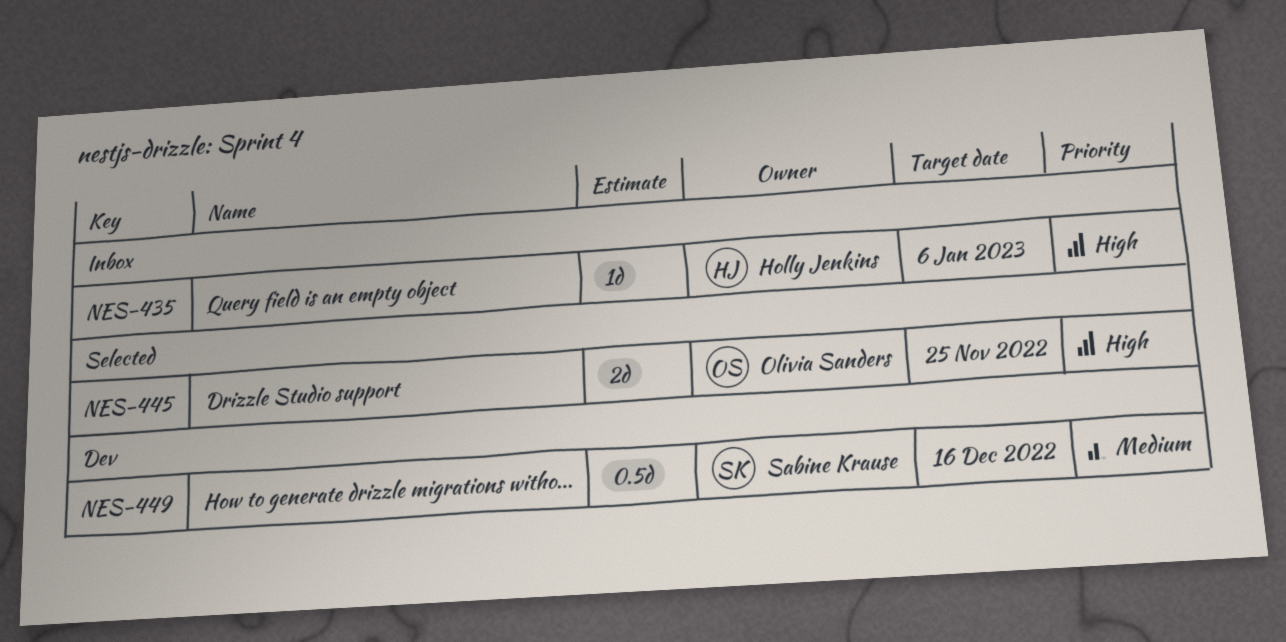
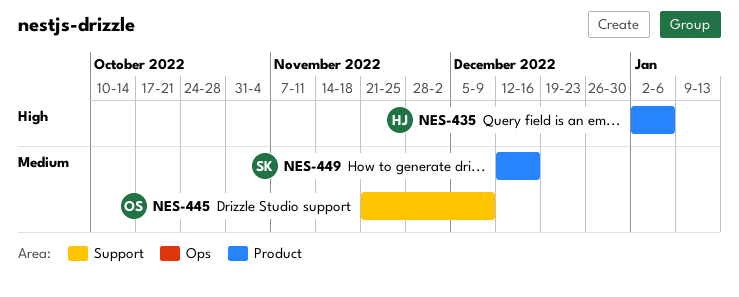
NES-445, priority: High -> Medium
NES-445, due: Nov 25 -> Dec 9

